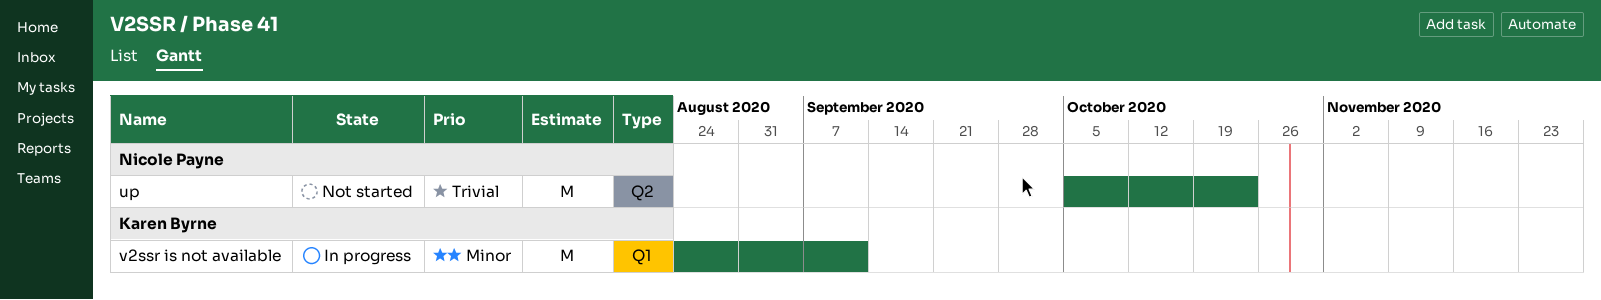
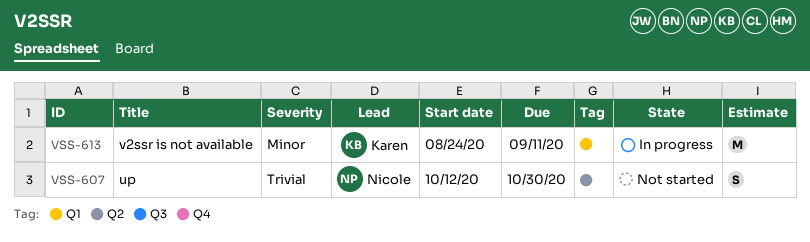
up, estimate: M -> S
up, start: Oct 5 -> Oct 12
up, due: Oct 23 -> Oct 30

